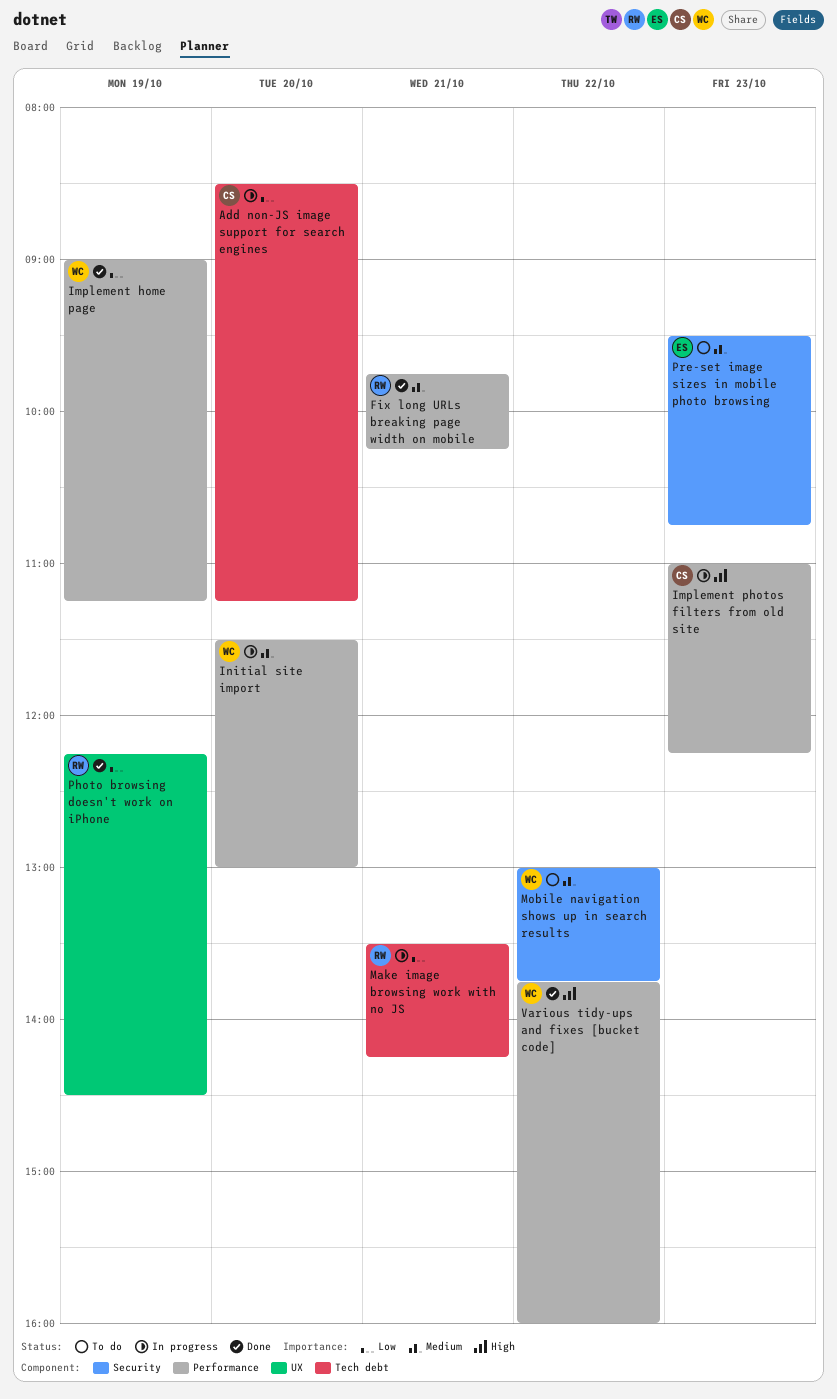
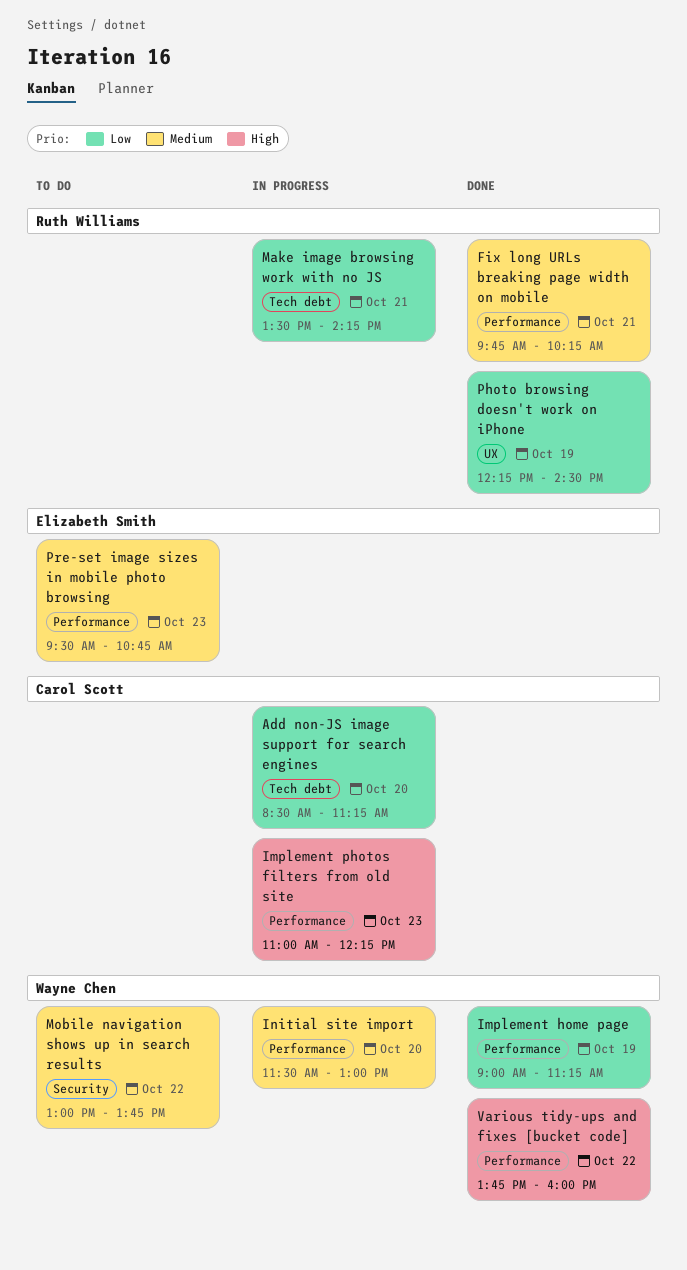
Pre-set image sizes in mobile photo browsing, label: Security -> Performance

